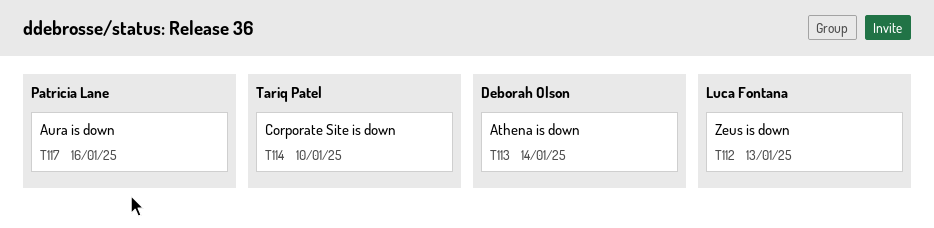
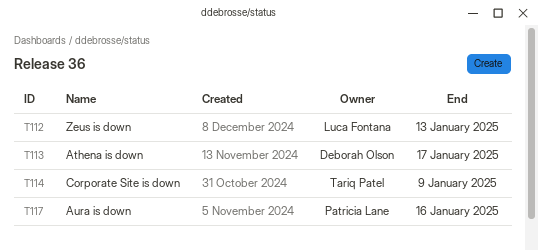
T113, due: Jan 14 -> Jan 17
T114, due: Jan 10 -> Jan 9

